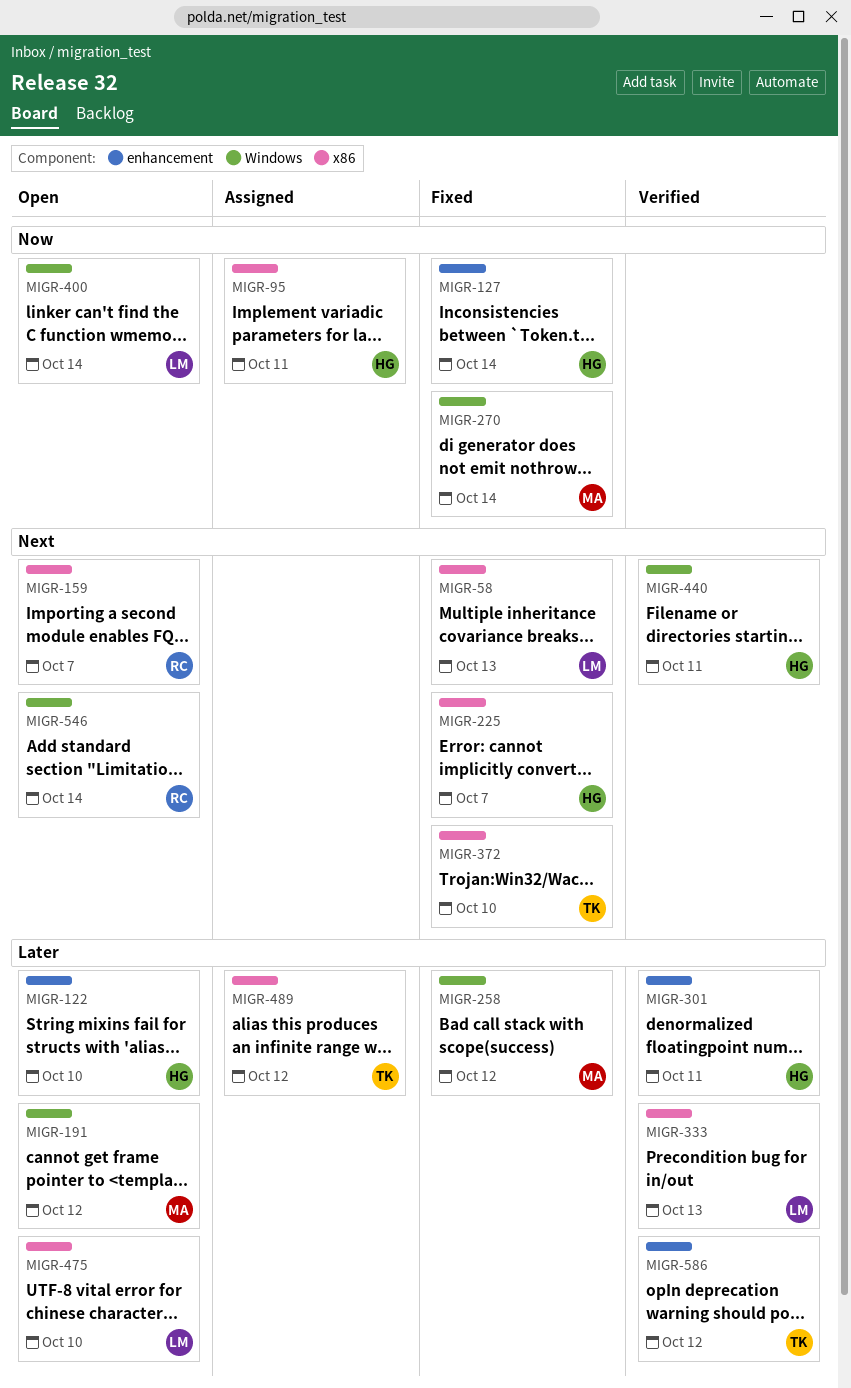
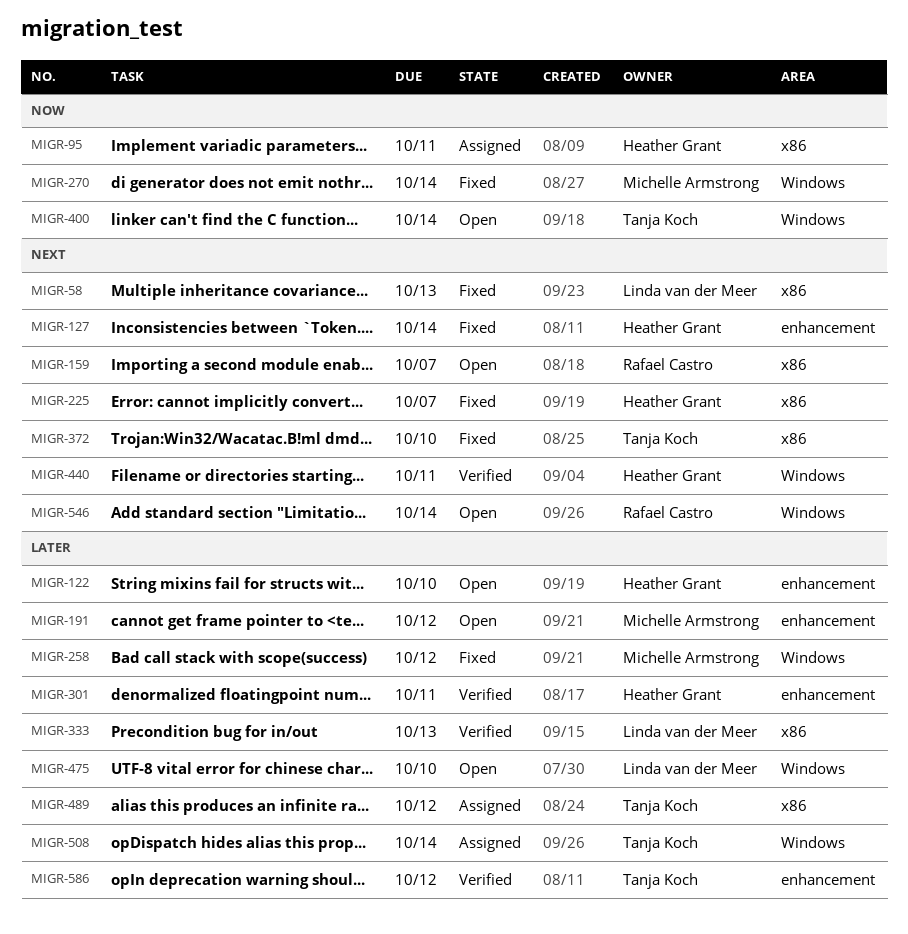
MIGR-127, priority: Now -> Next
MIGR-191, label: Windows -> enhancement
MIGR-400, owner: Linda van der Meer -> Tanja Koch
MIGR-475, label: x86 -> Windows
MIGR-508: none -> present

